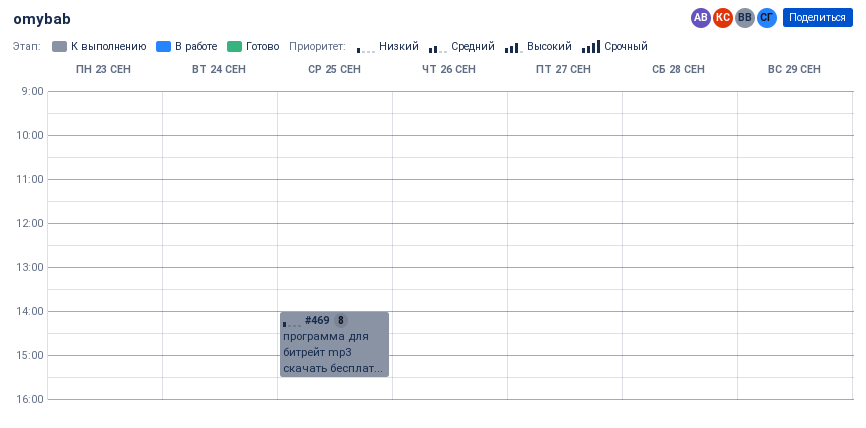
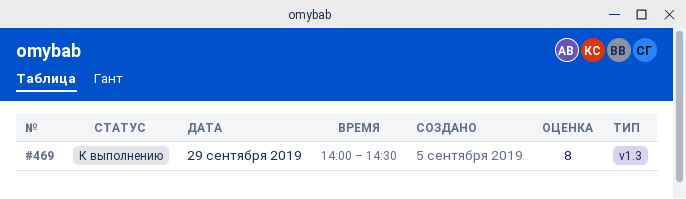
#469, day: Sep 25 -> Sep 29
#469, ends: 15:30 -> 14:30

